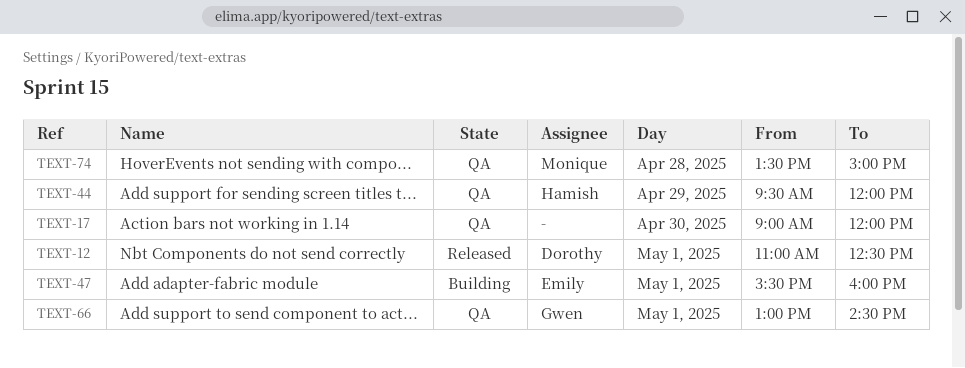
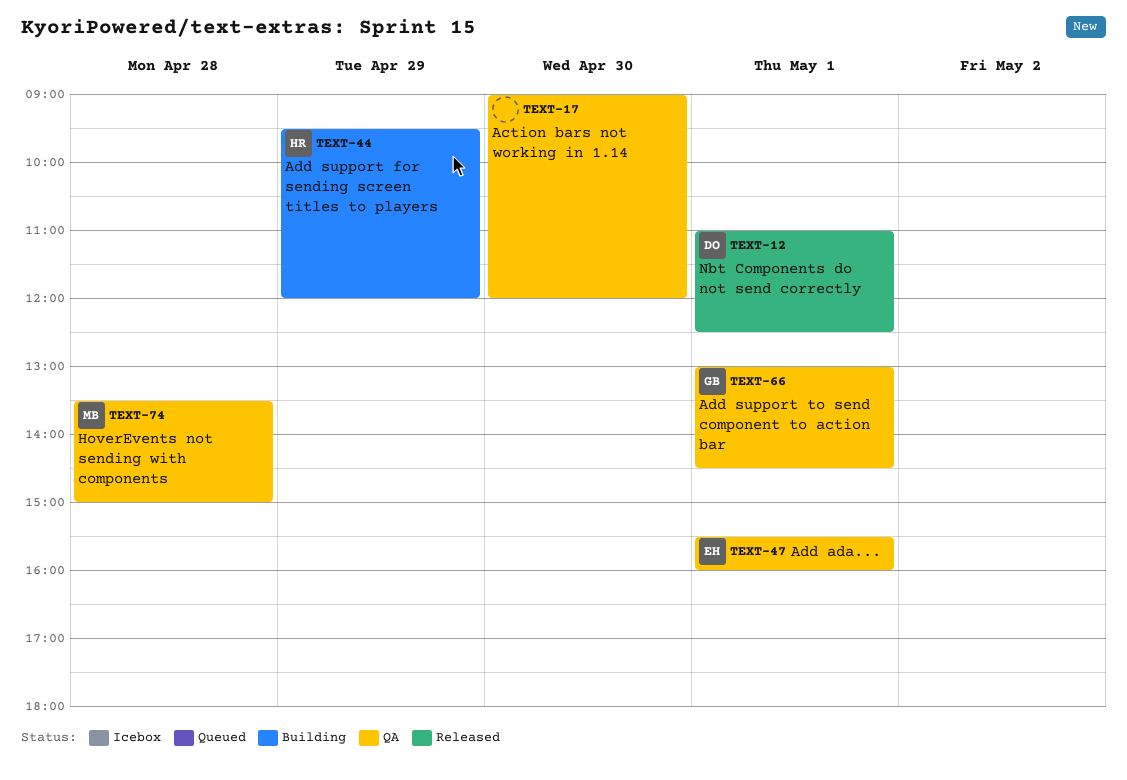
TEXT-44, status: QA -> Building
TEXT-47, status: Building -> QA

